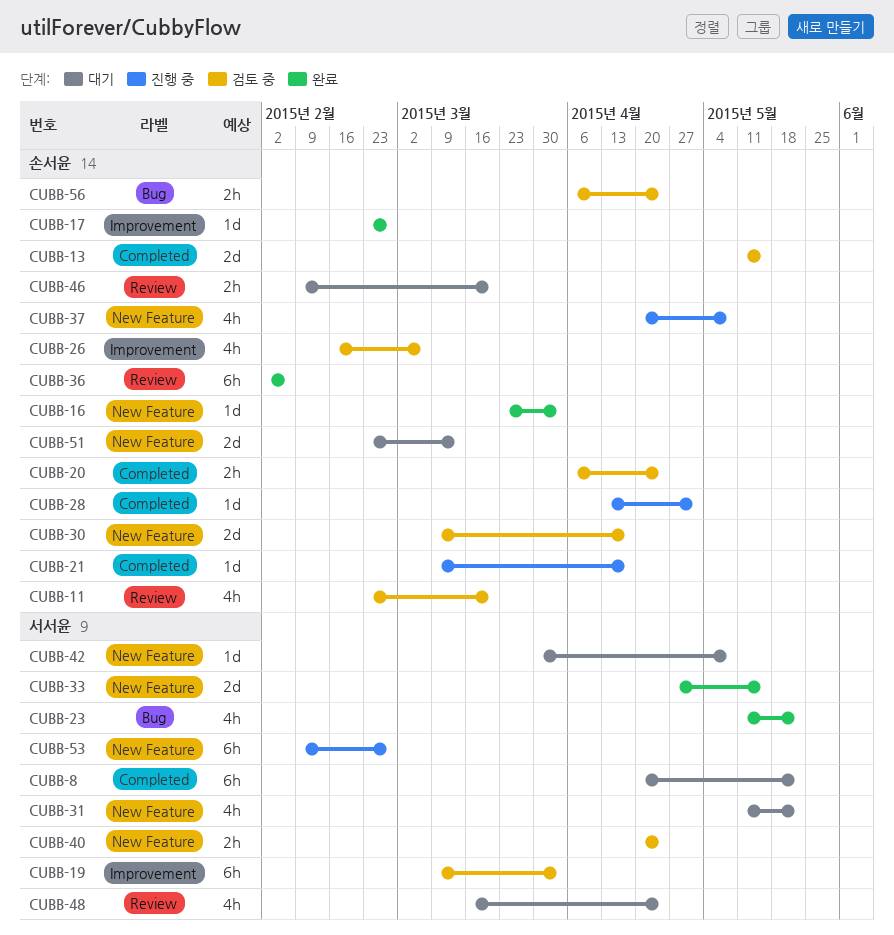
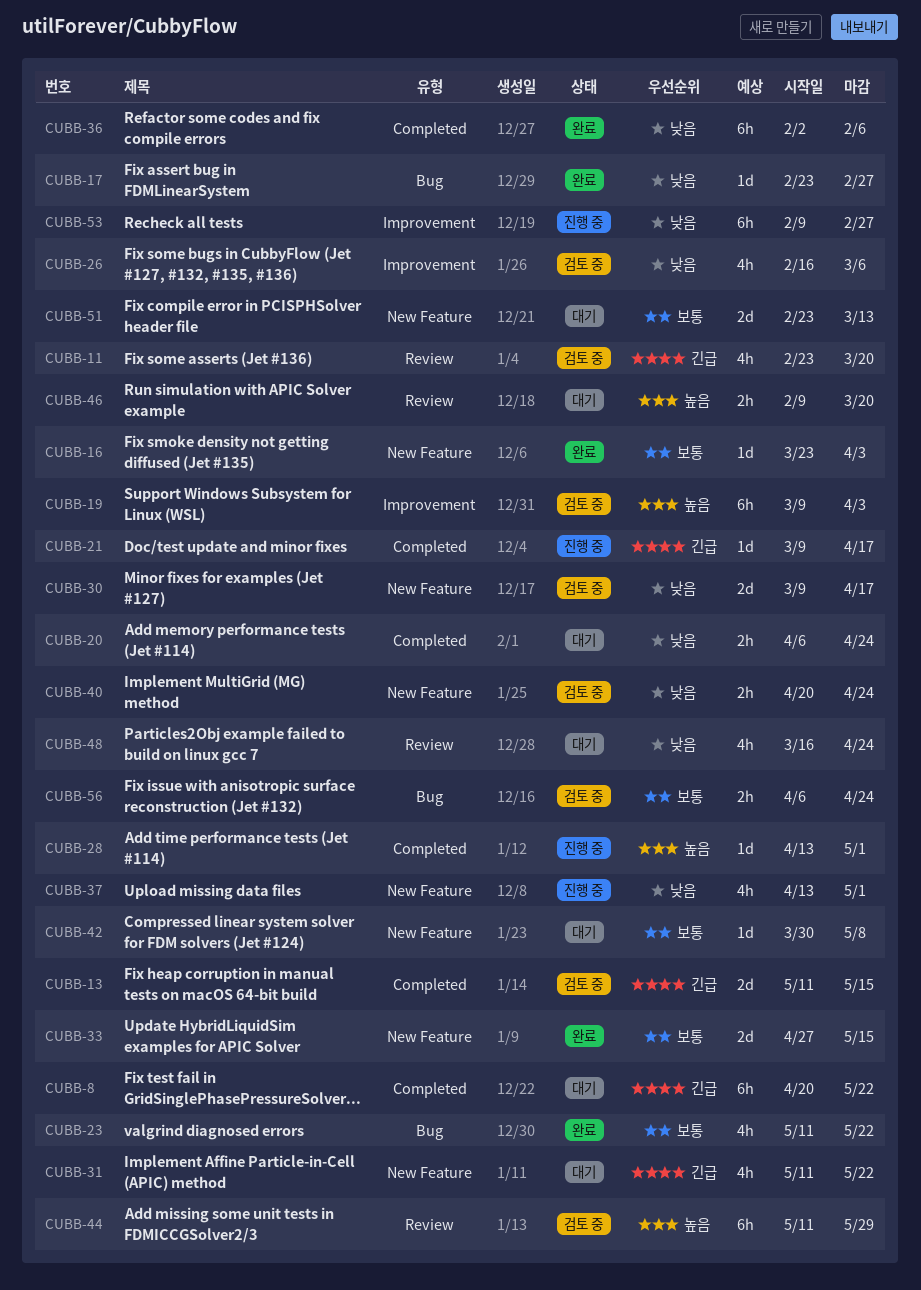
CUBB-17, label: Improvement -> Bug
CUBB-20, status: 검토 중 -> 대기
CUBB-36, label: Review -> Completed
CUBB-37, start: Apr 20 -> Apr 13
CUBB-37, due: May 8 -> May 1
CUBB-44: none -> present
CUBB-53, label: New Feature -> Improvement

